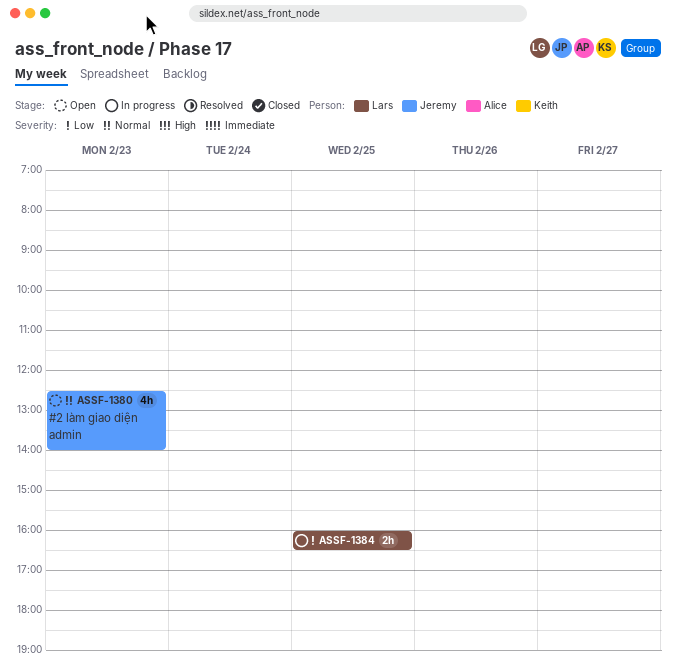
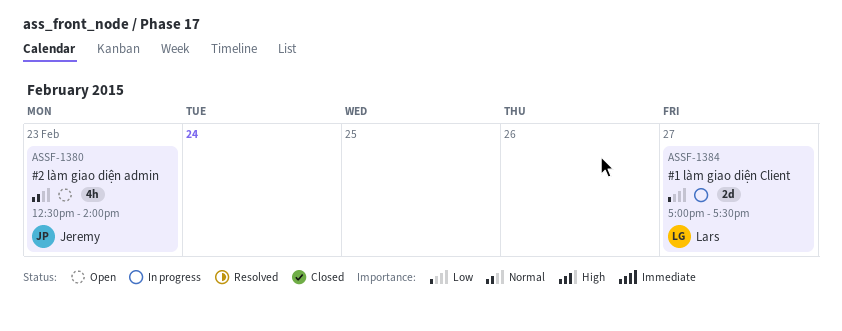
ASSF-1384, estimate: 2h -> 2d
ASSF-1384, day: Feb 25 -> Feb 27
ASSF-1384, begins: 16:00 -> 17:00
ASSF-1384, ends: 16:30 -> 17:30

